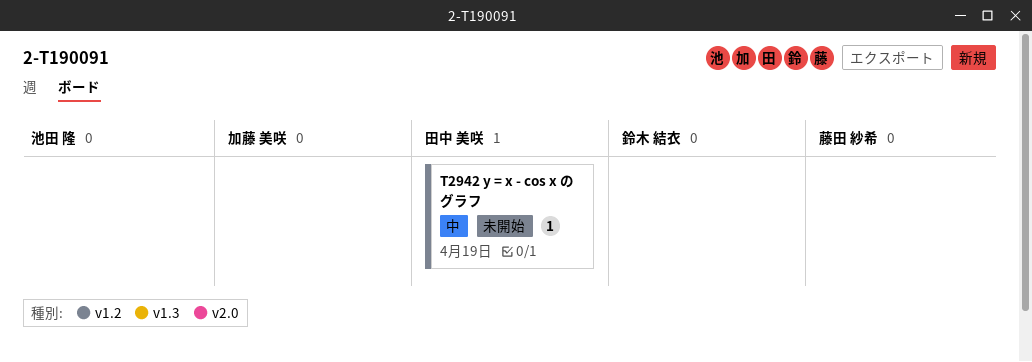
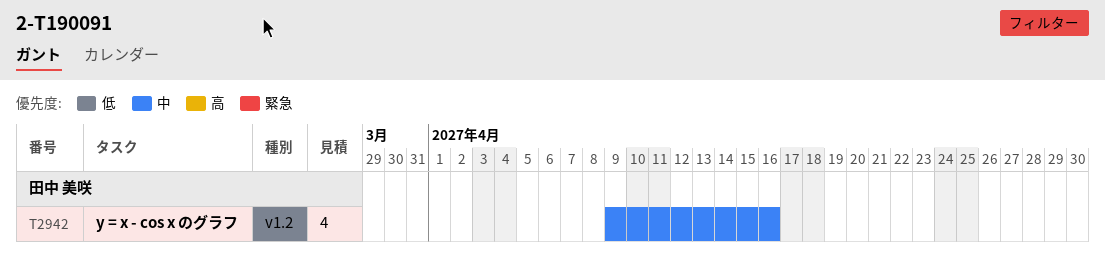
T2942, estimate: 1 -> 4
T2942, due: Apr 19 -> Apr 16

